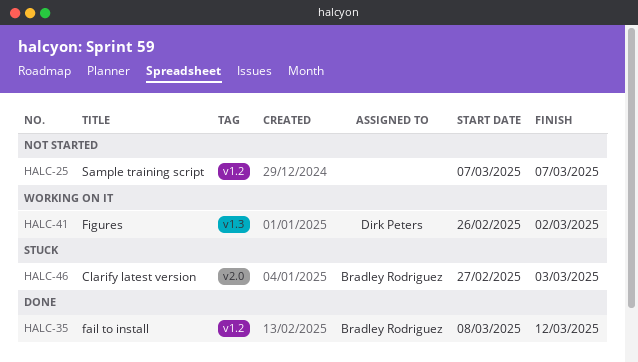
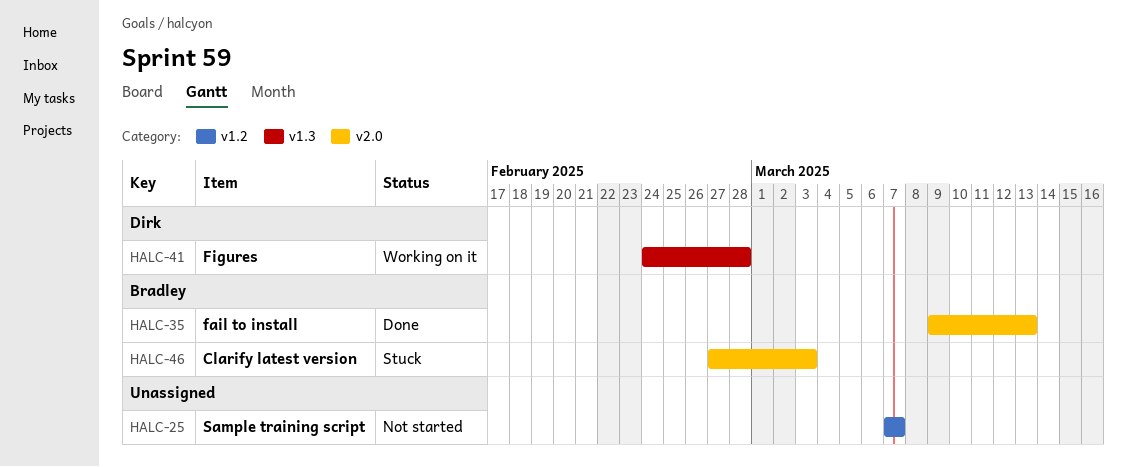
HALC-35, label: v1.2 -> v2.0
HALC-35, start: Mar 8 -> Mar 9
HALC-35, due: Mar 12 -> Mar 13
HALC-41, start: Feb 26 -> Feb 24
HALC-41, due: Mar 2 -> Feb 28

